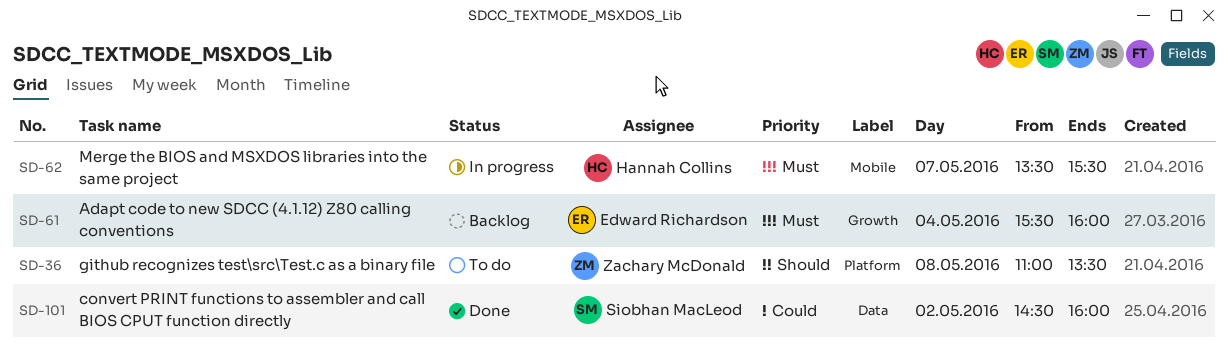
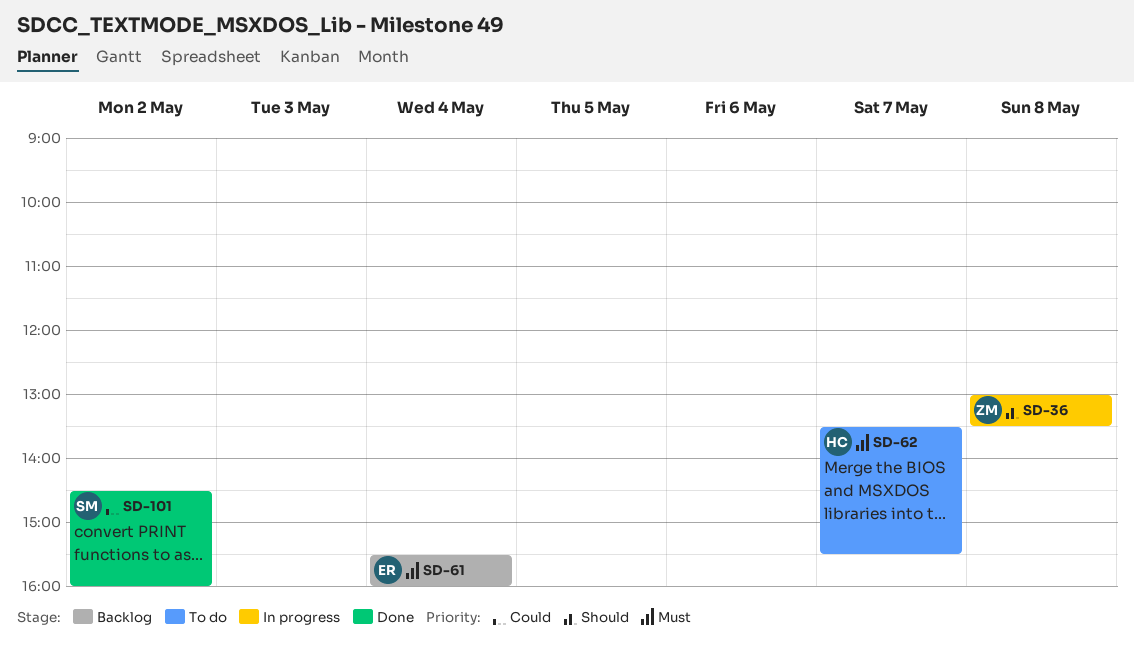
SD-36, status: To do -> In progress
SD-36, begins: 11:00 -> 13:00
SD-62, status: In progress -> To do

